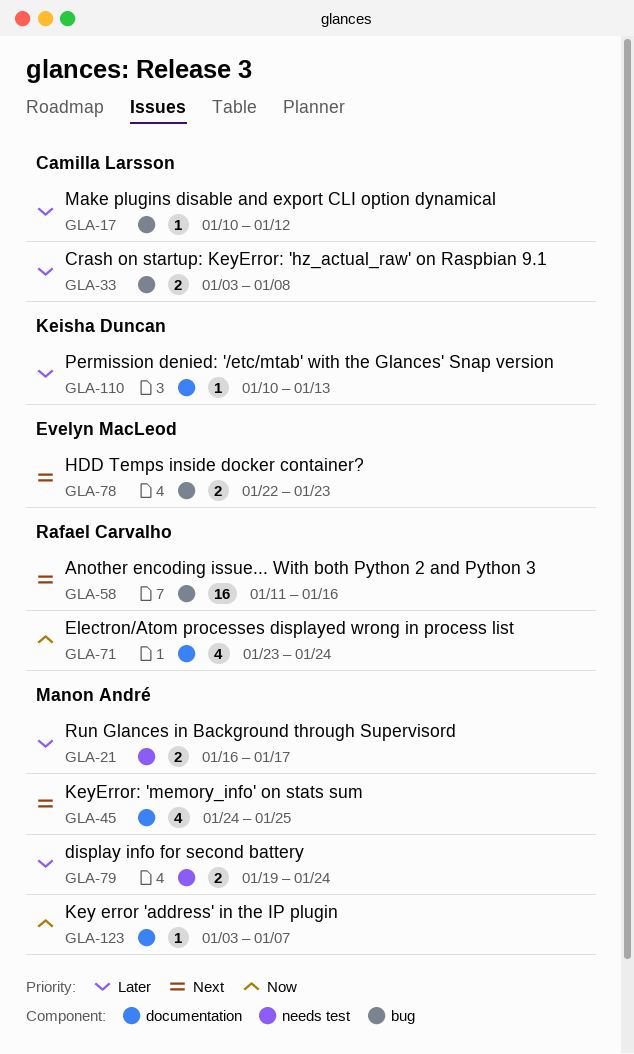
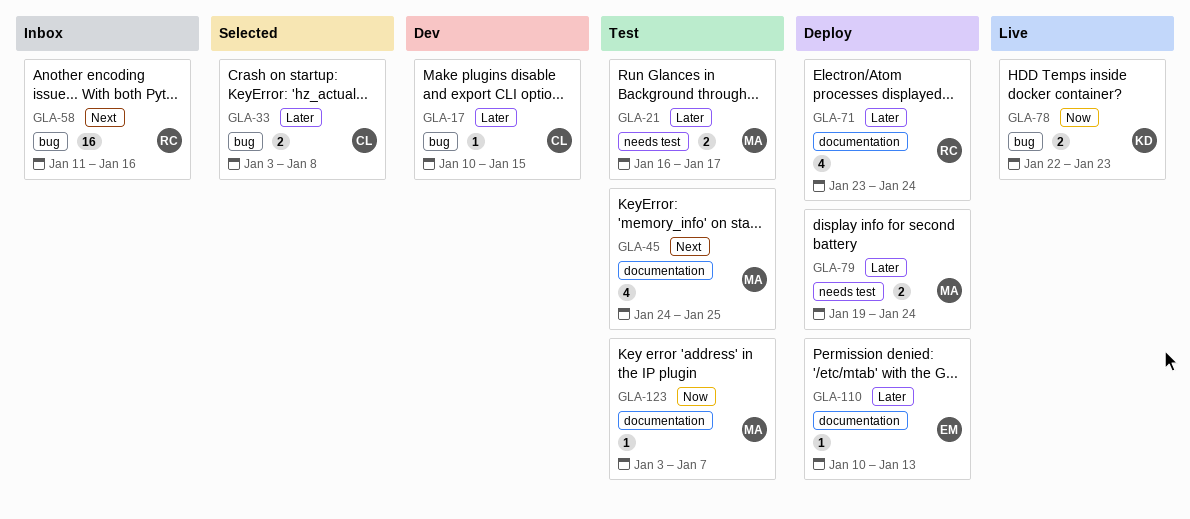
GLA-17, due: Jan 12 -> Jan 15
GLA-71, priority: Now -> Later
GLA-78, owner: Evelyn MacLeod -> Keisha Duncan
GLA-78, priority: Next -> Now
GLA-110, owner: Keisha Duncan -> Evelyn MacLeod

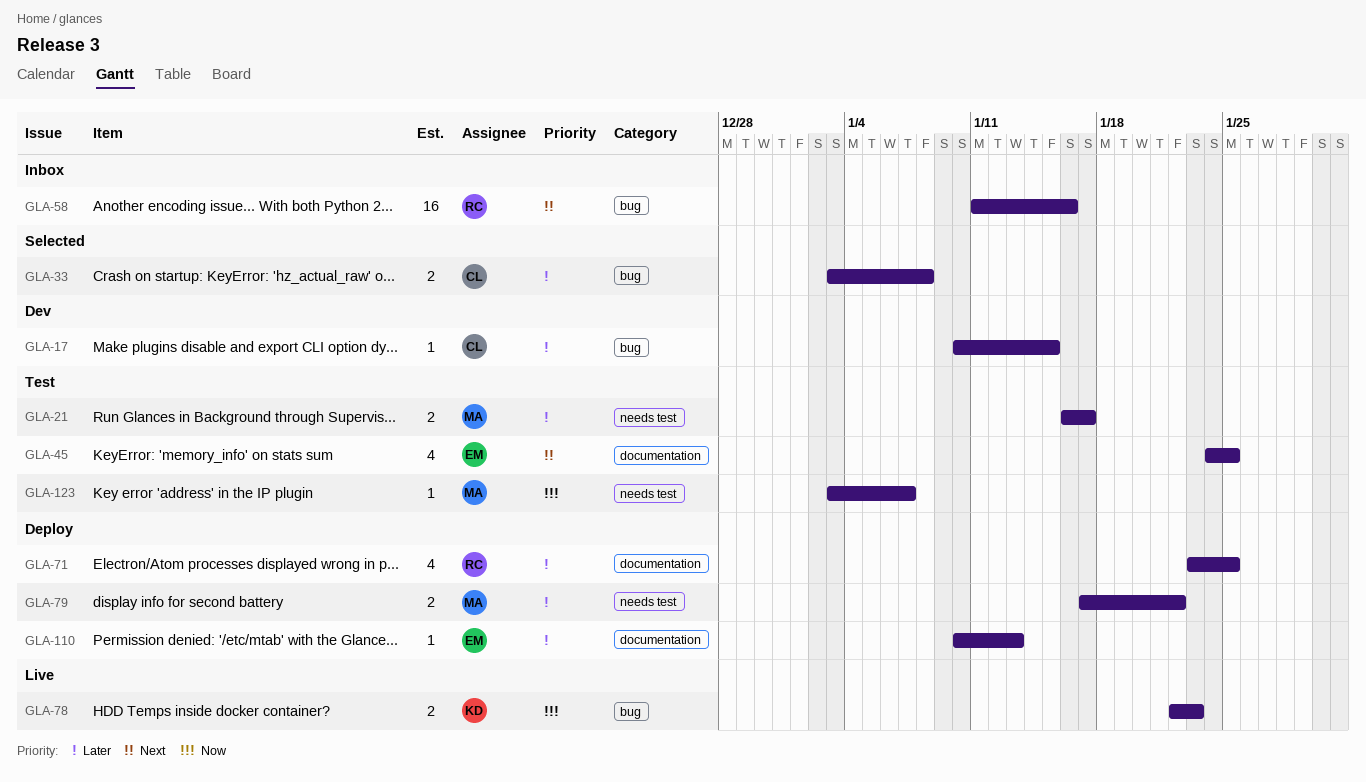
GLA-45, owner: MA -> EM
GLA-71, due: Jan 24 -> Jan 25
GLA-79, start: Jan 19 -> Jan 17
GLA-79, due: Jan 24 -> Jan 22
GLA-123, label: documentation -> needs test

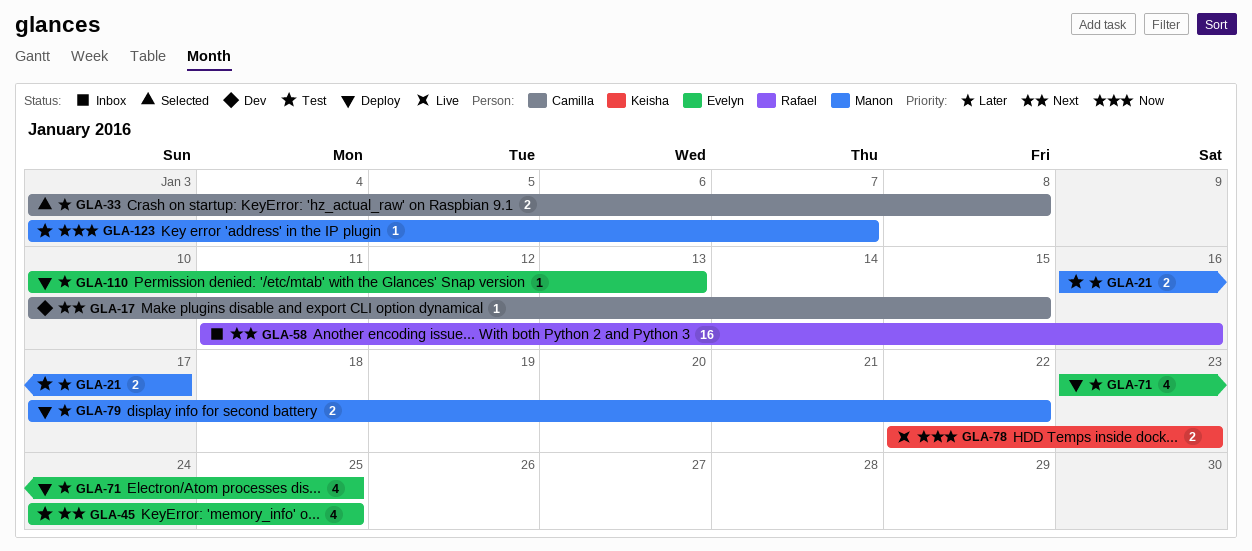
GLA-17, priority: Later -> Next
GLA-71, owner: Rafael -> Evelyn

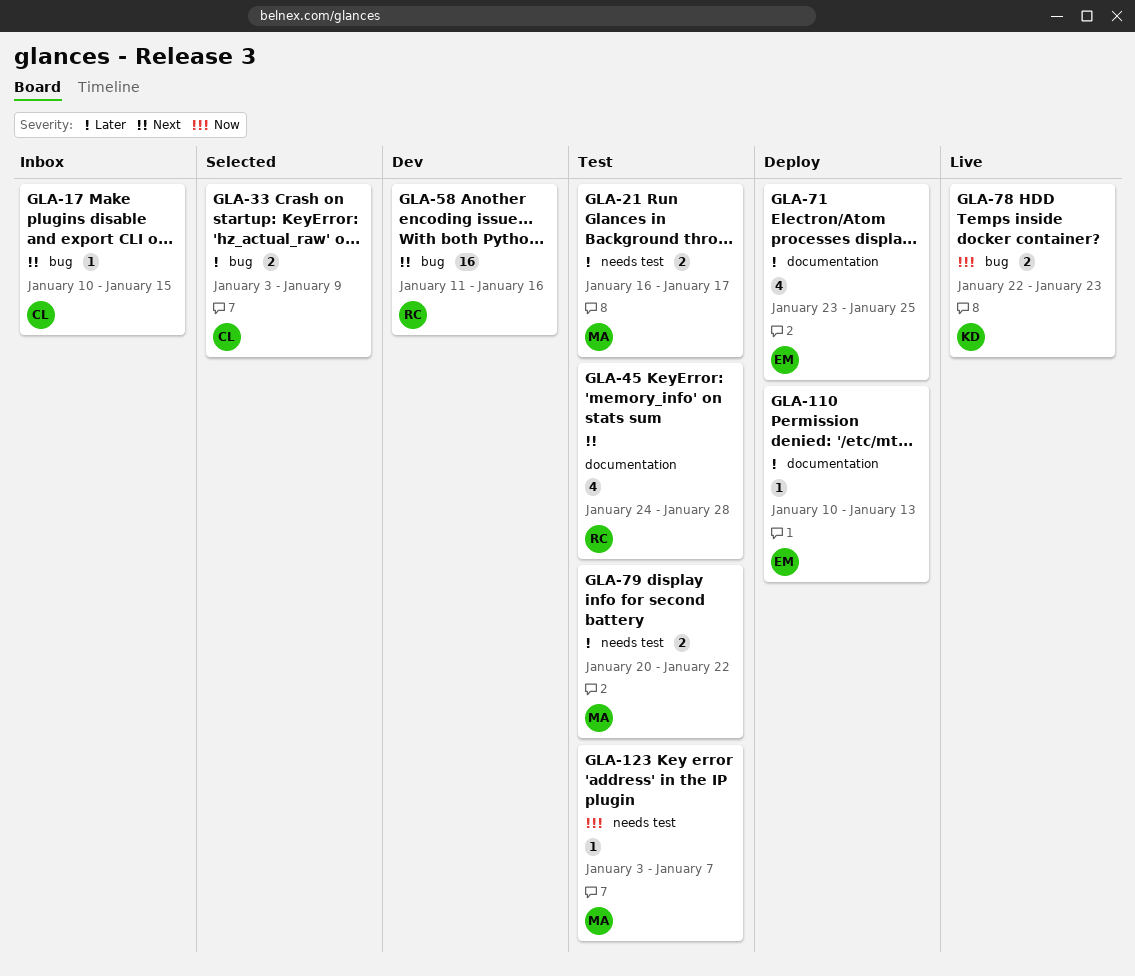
GLA-17, status: Dev -> Inbox
GLA-33, due: Jan 8 -> Jan 9
GLA-45, owner: Evelyn -> Rafael
GLA-45, due: Jan 25 -> Jan 28
GLA-58, status: Inbox -> Dev
GLA-79, status: Deploy -> Test
GLA-79, start: Jan 17 -> Jan 20

